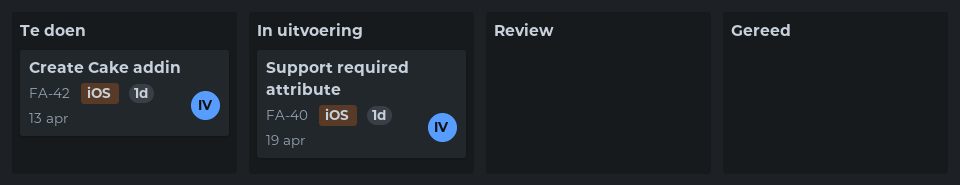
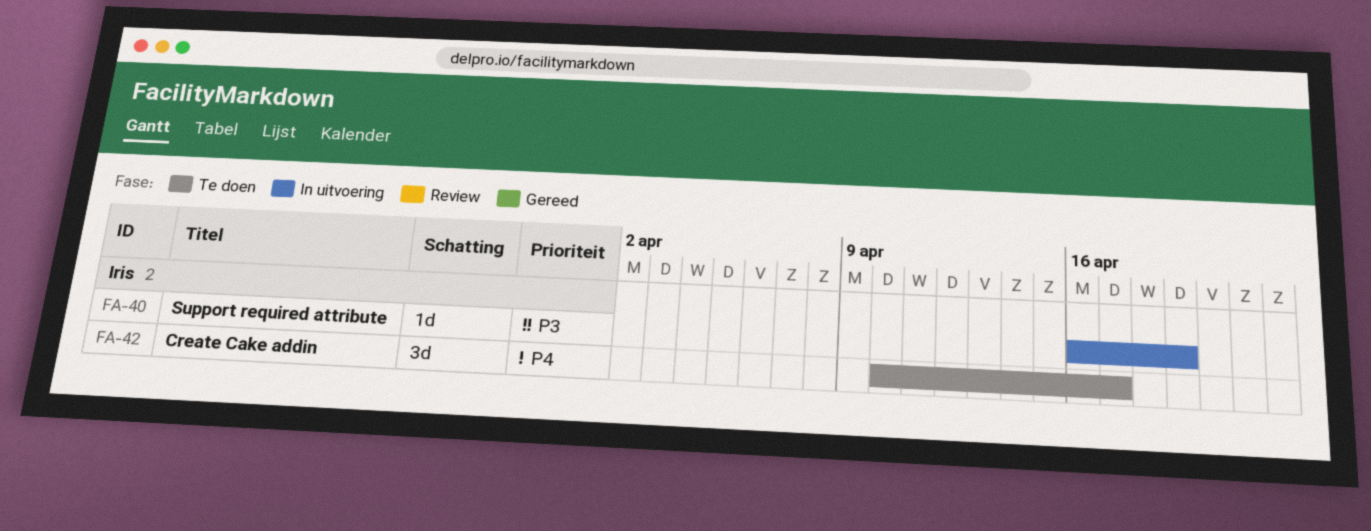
FA-42, estimate: 1d -> 3d
FA-42, due: Apr 13 -> Apr 17

